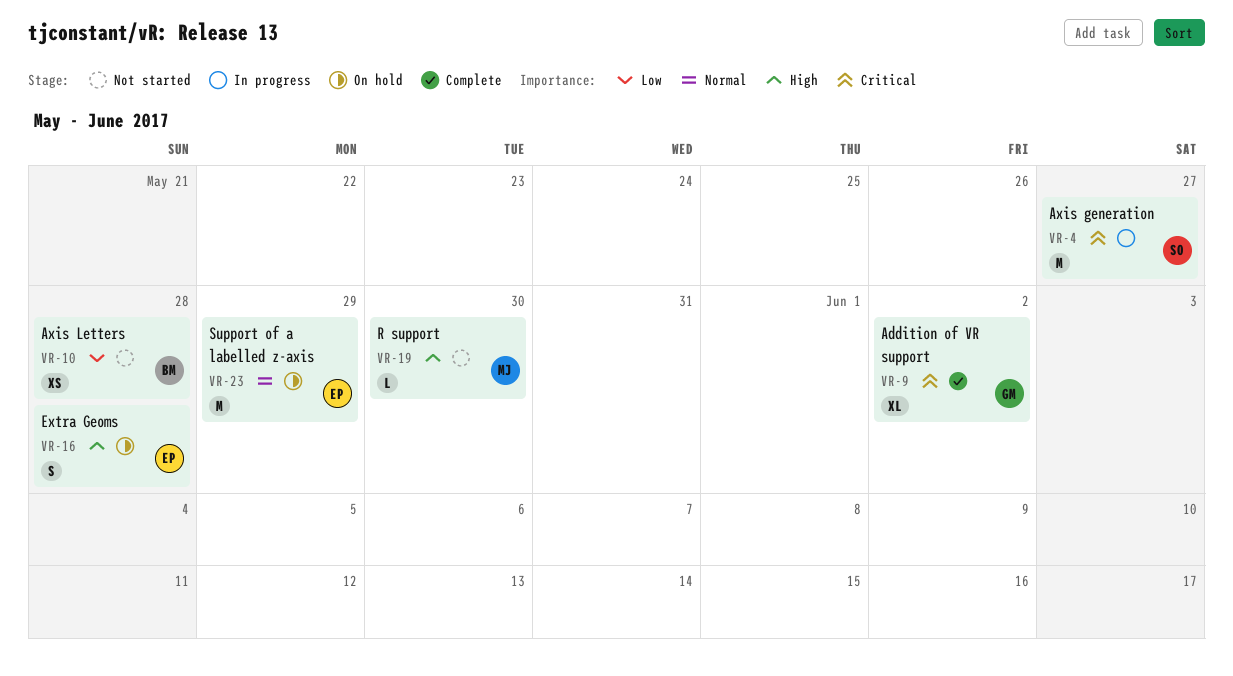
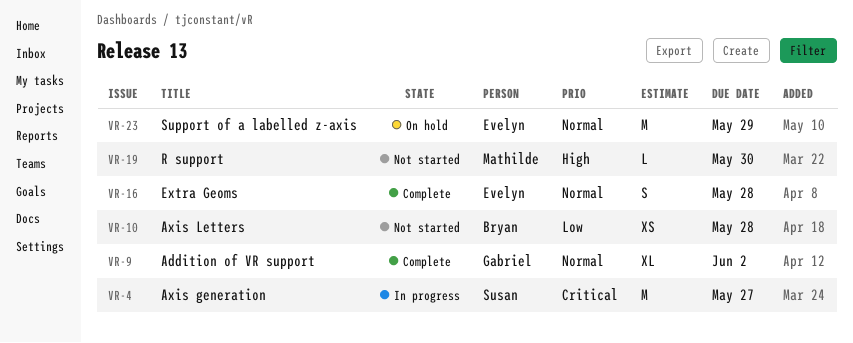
VR-9, priority: Critical -> Normal
VR-16, status: On hold -> Complete
VR-16, priority: High -> Normal

